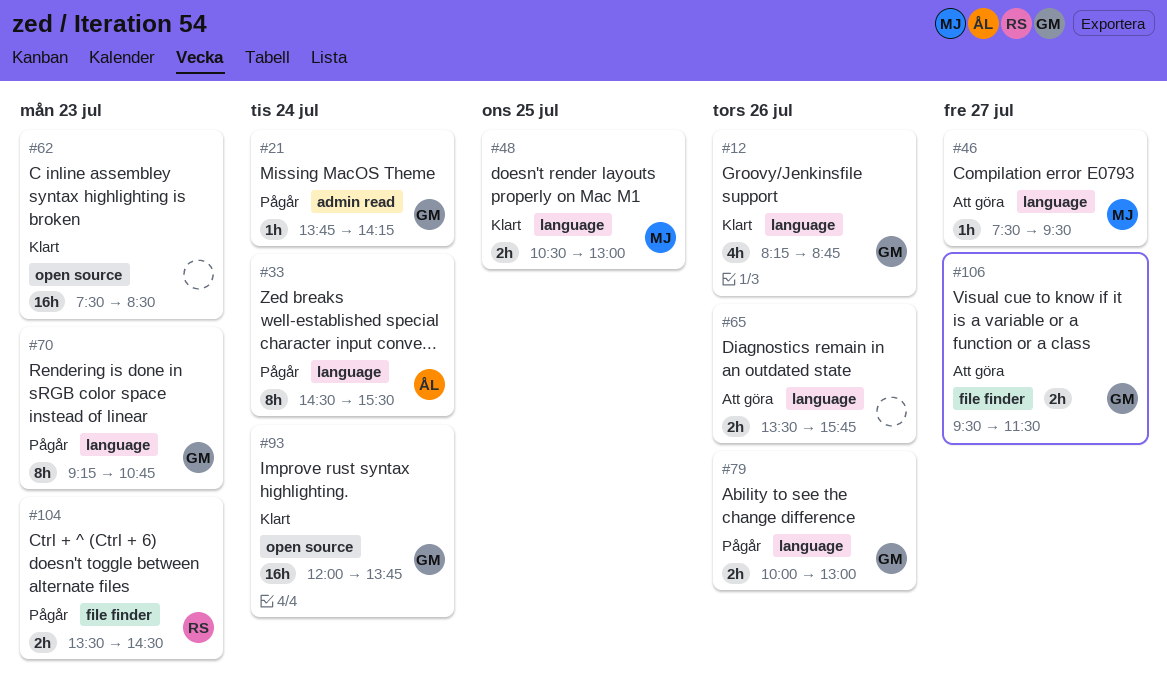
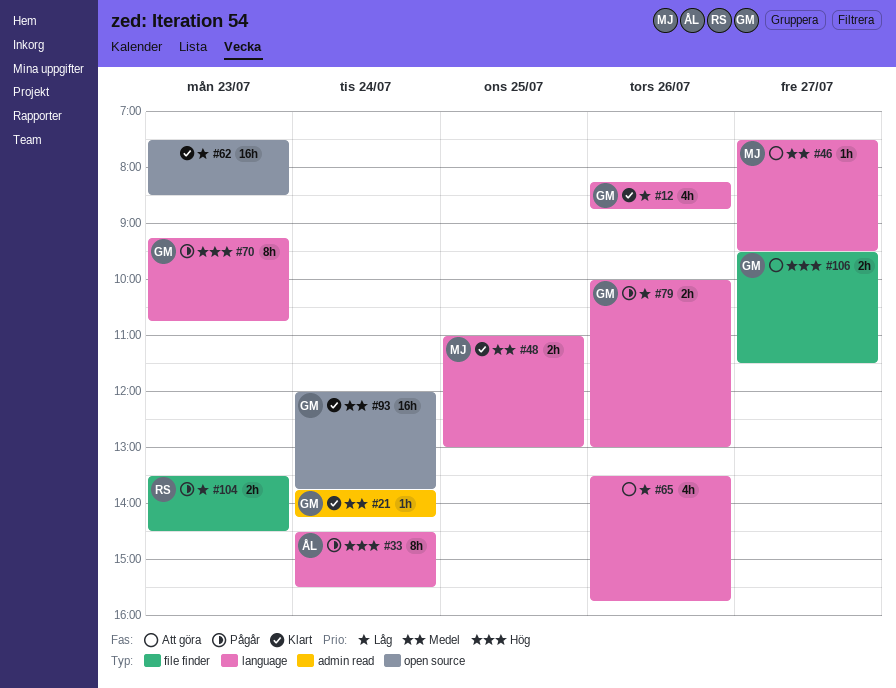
#21, status: Pågår -> Klart
#48, begins: 10:30 -> 11:00
#65, estimate: 2h -> 4h

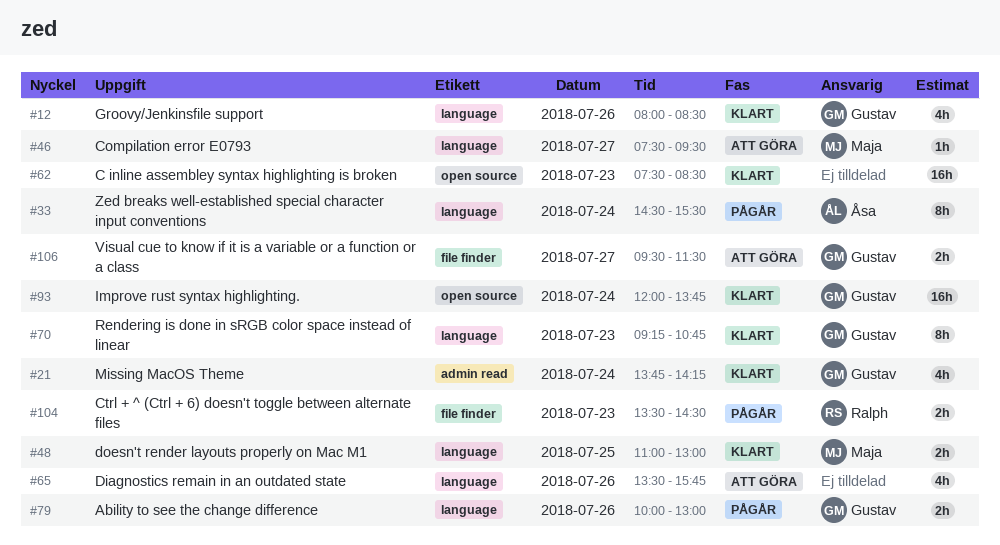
#12, begins: 08:15 -> 08:00
#12, ends: 08:45 -> 08:30
#21, estimate: 1h -> 4h
#70, status: Pågår -> Klart

